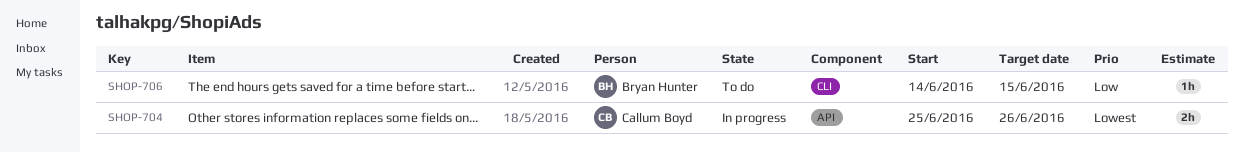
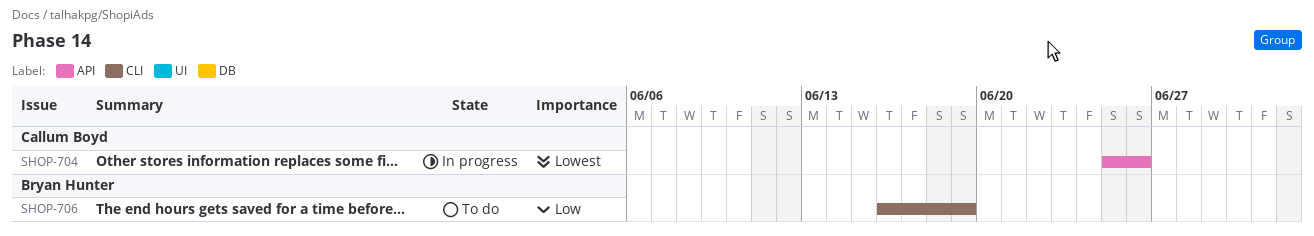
SHOP-706, start: Jun 14 -> Jun 16
SHOP-706, due: Jun 15 -> Jun 19

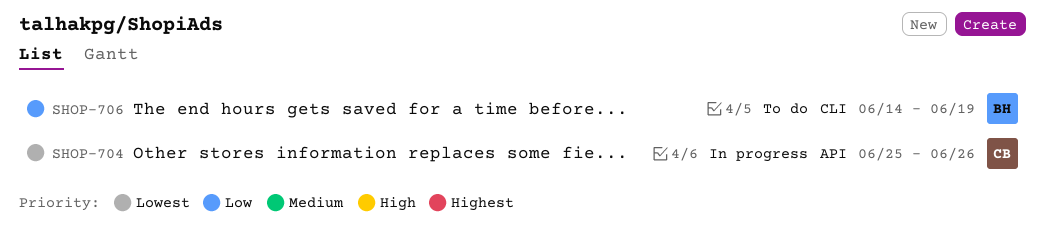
SHOP-706, start: Jun 16 -> Jun 14

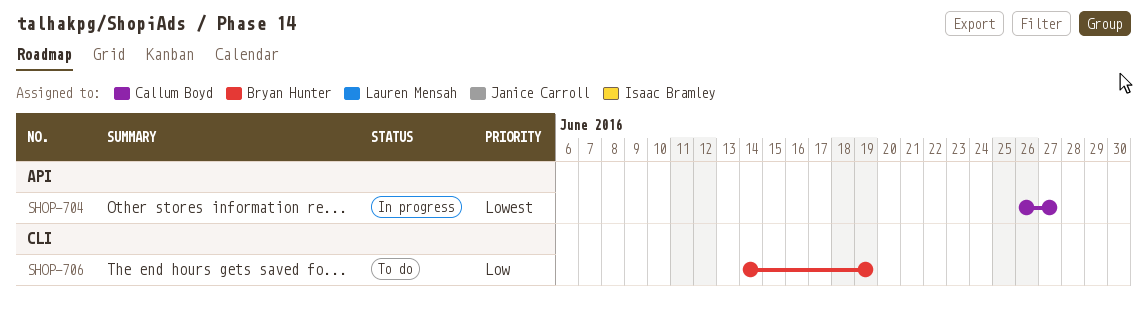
SHOP-704, start: Jun 25 -> Jun 26
SHOP-704, due: Jun 26 -> Jun 27

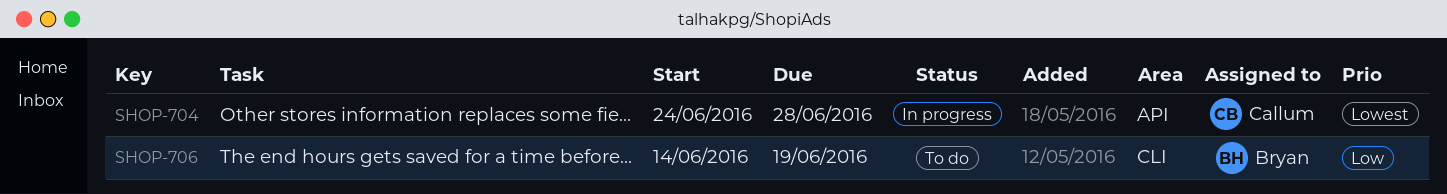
SHOP-704, start: Jun 26 -> Jun 24
SHOP-704, due: Jun 27 -> Jun 28

